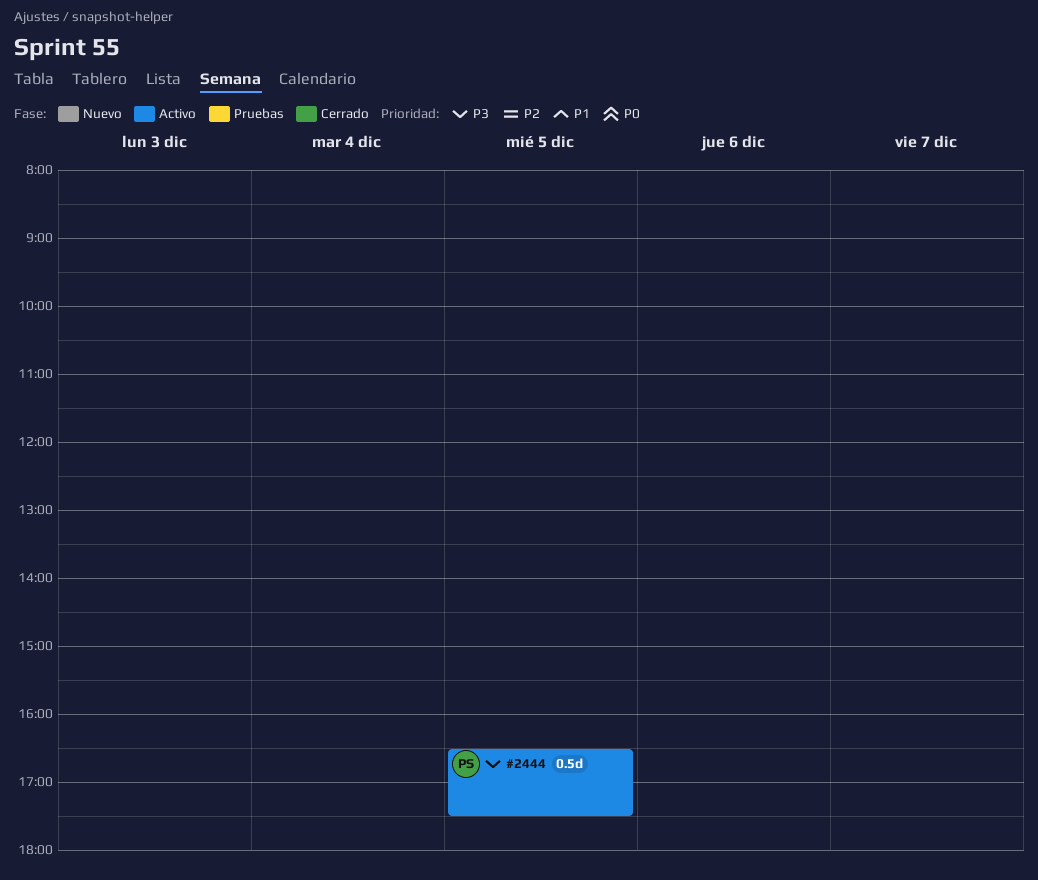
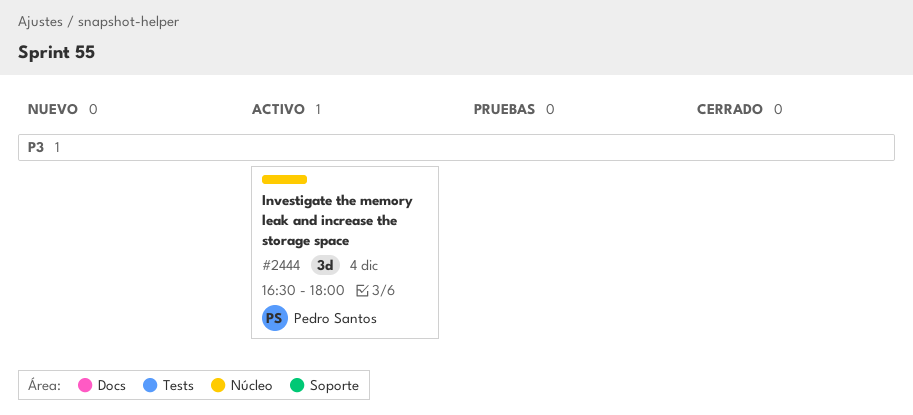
#2444, estimate: 0.5d -> 3d
#2444, day: Dec 5 -> Dec 4
#2444, ends: 17:30 -> 18:00

